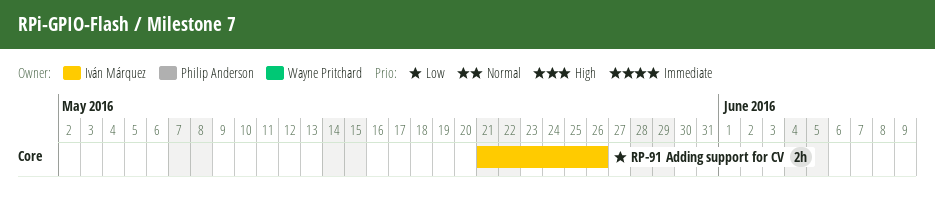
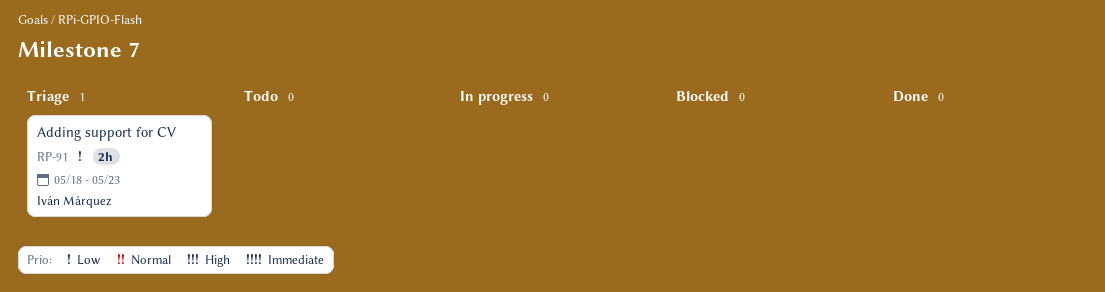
RP-91, start: May 21 -> May 18
RP-91, due: May 26 -> May 23

